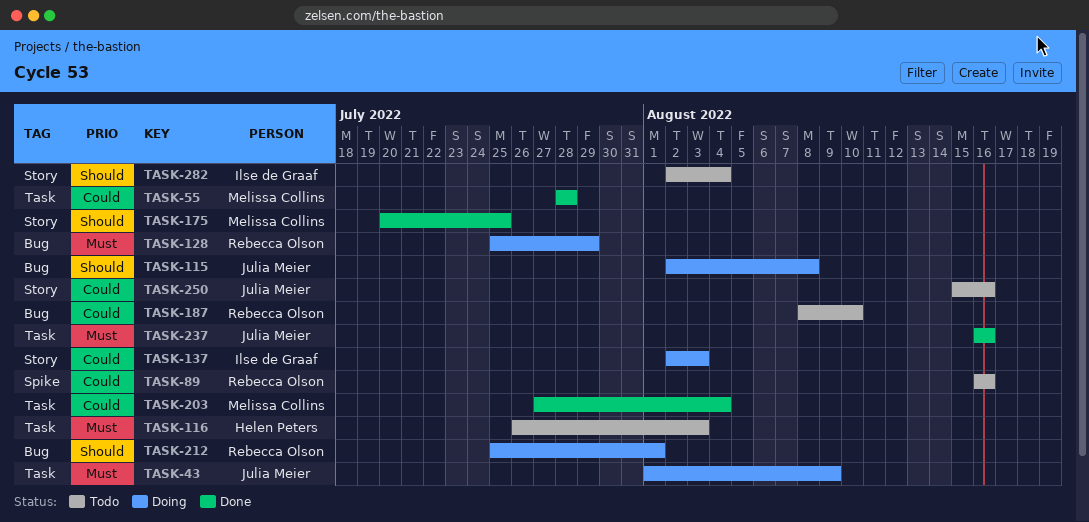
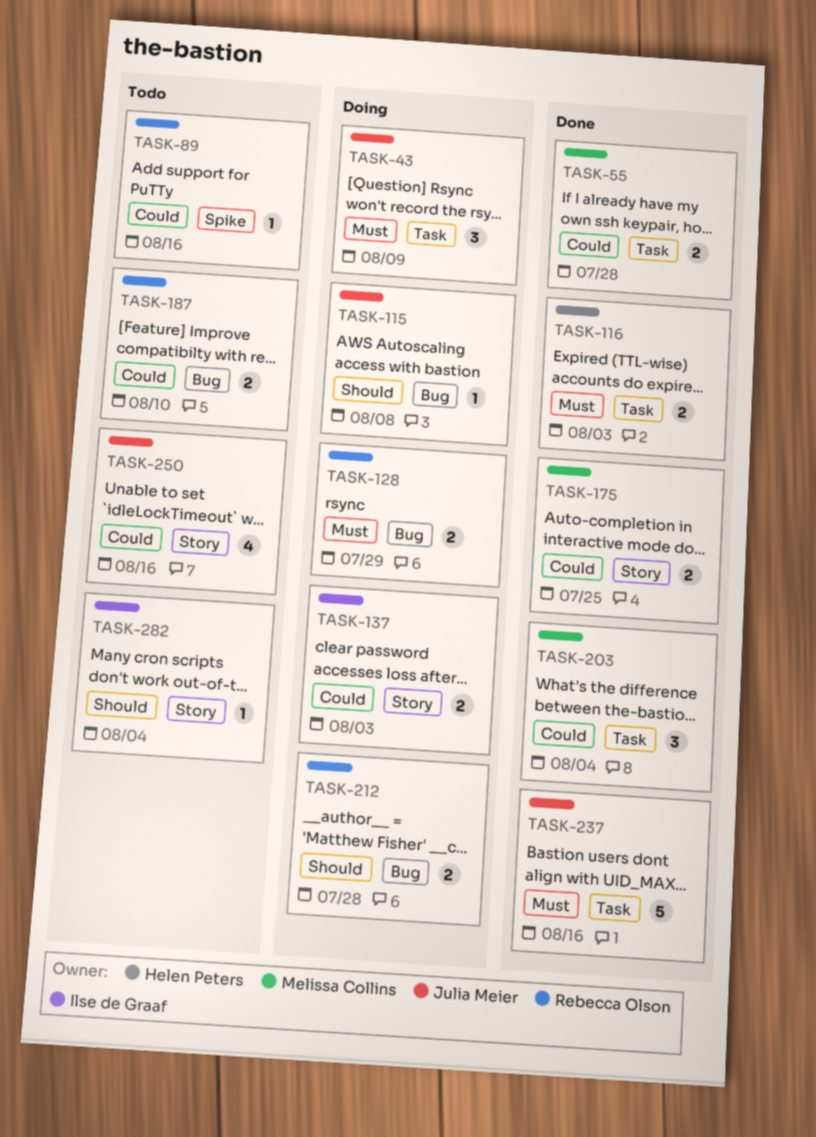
TASK-116, status: Todo -> Done
TASK-175, priority: Should -> Could
TASK-212, due: Aug 1 -> Jul 28

